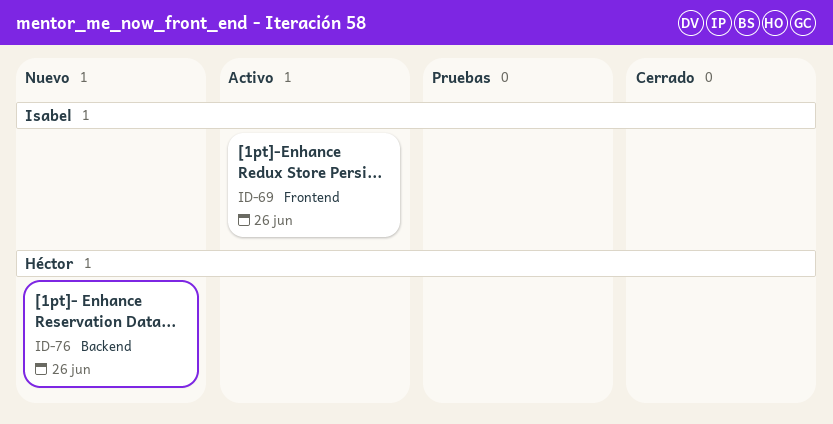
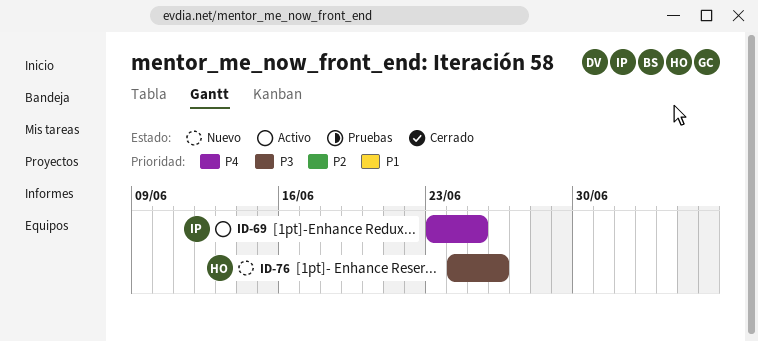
ID-69, due: Jun 26 -> Jun 25

